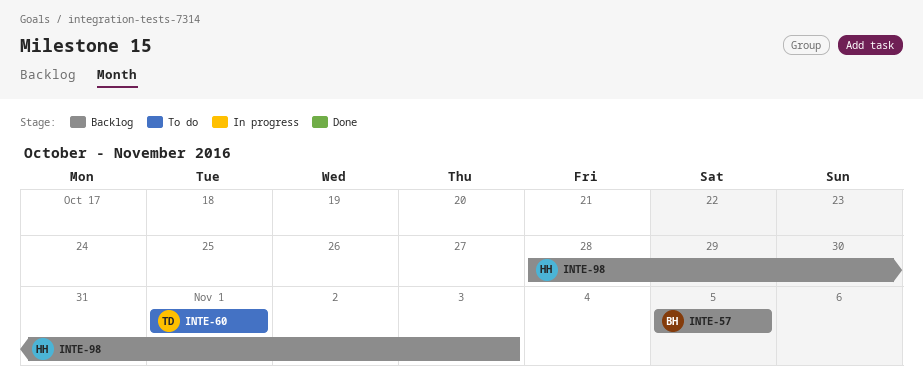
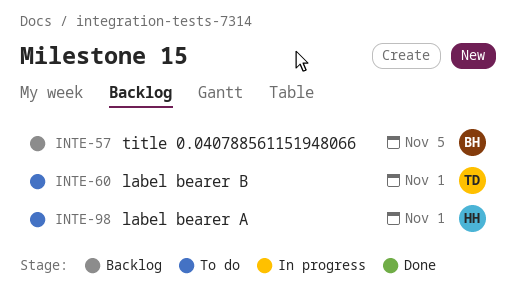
INTE-98, status: Backlog -> To do
INTE-98, due: Nov 3 -> Nov 1

